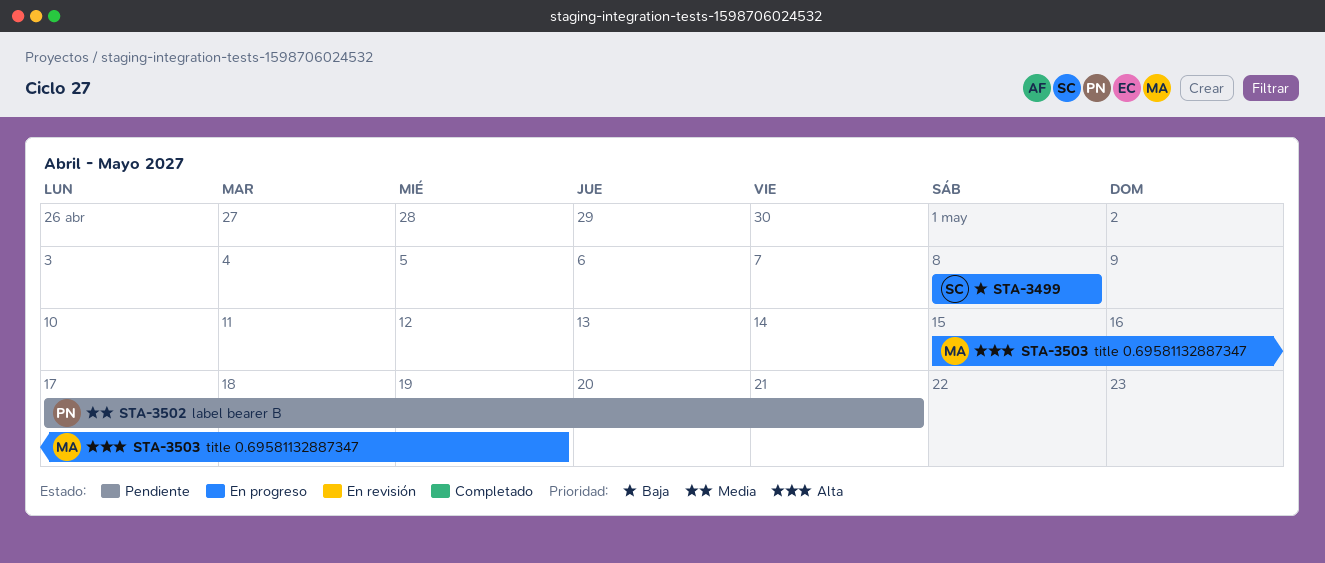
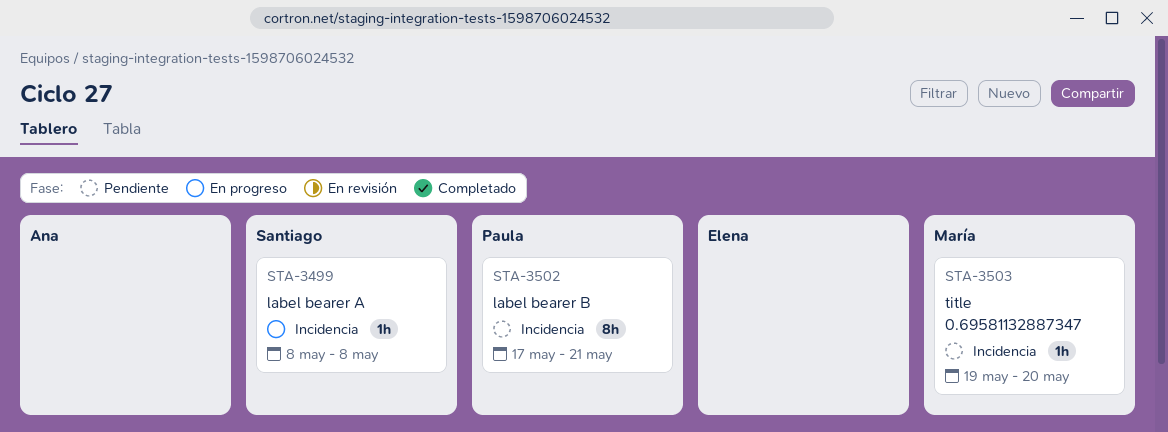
STA-3503, status: En progreso -> Pendiente
STA-3503, start: May 15 -> May 19
STA-3503, due: May 19 -> May 20

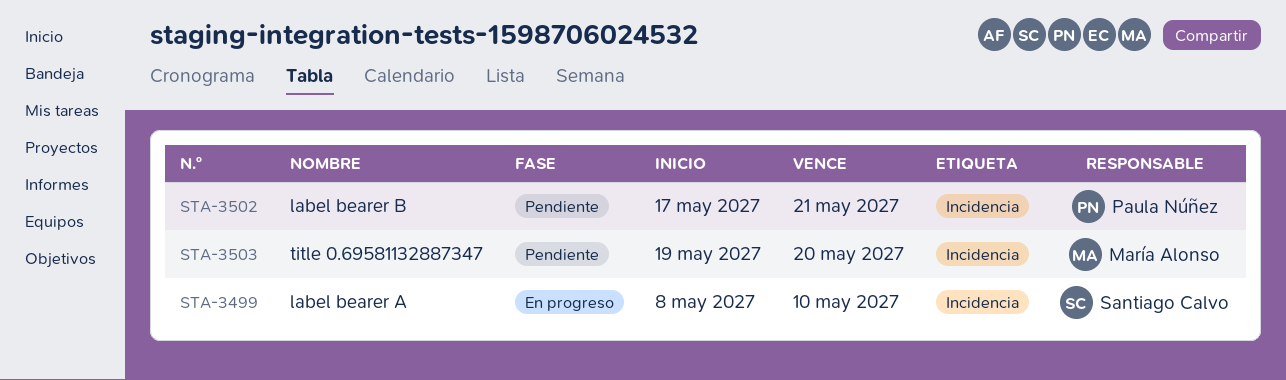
STA-3499, due: May 8 -> May 10

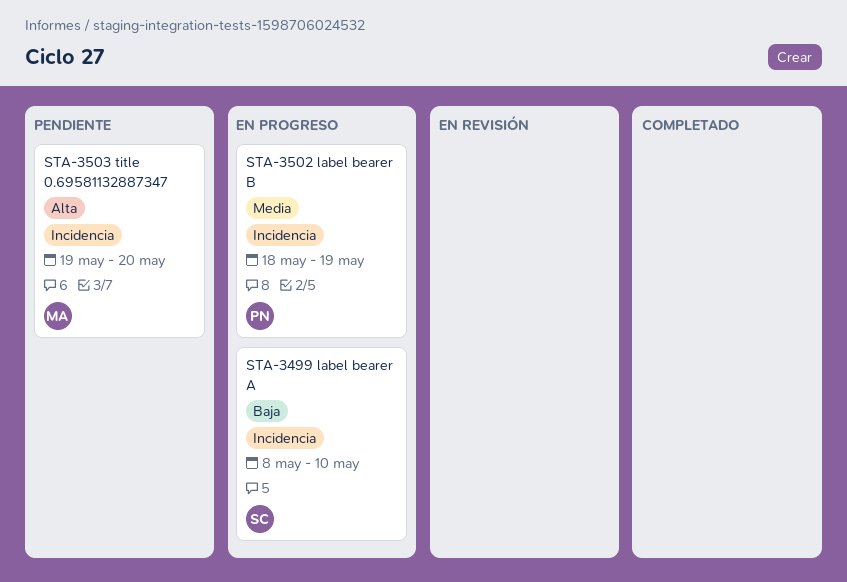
STA-3502, status: Pendiente -> En progreso
STA-3502, start: May 17 -> May 18
STA-3502, due: May 21 -> May 19

